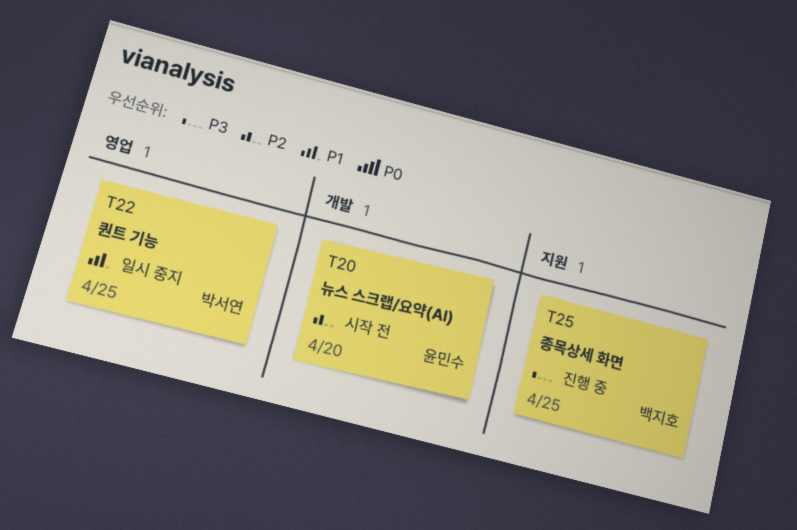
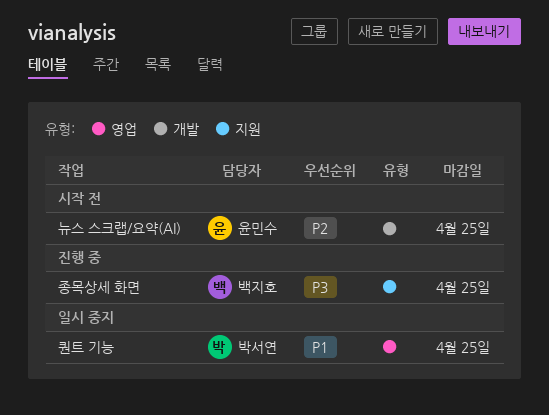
뉴스 스크랩/요약(AI), due: Apr 20 -> Apr 25

